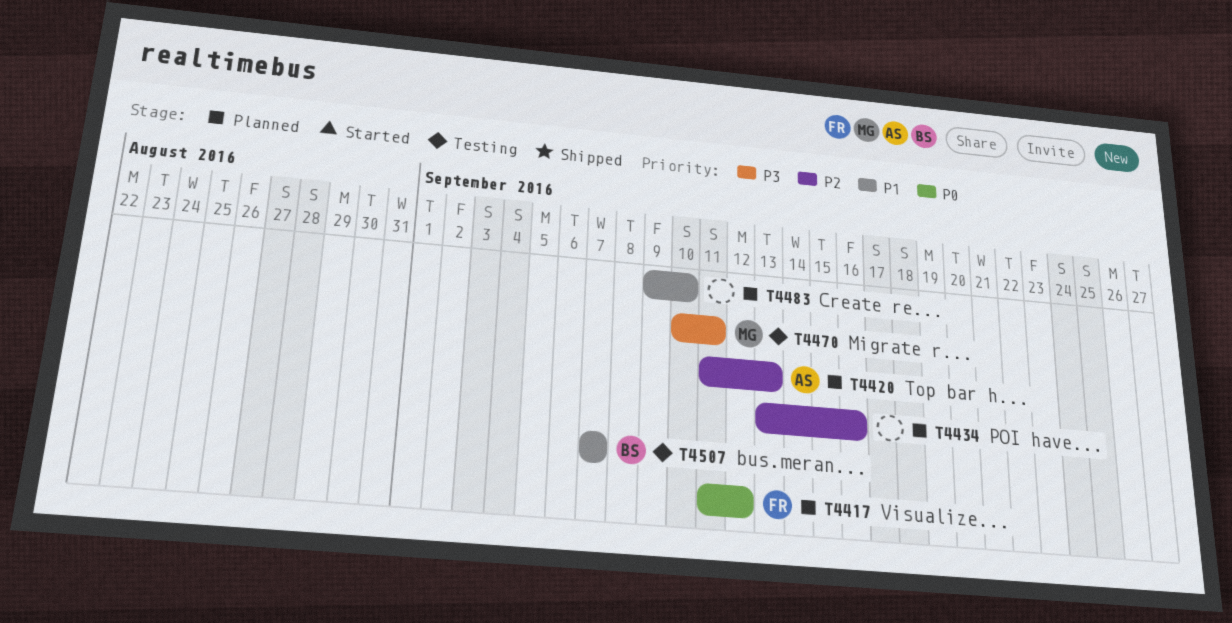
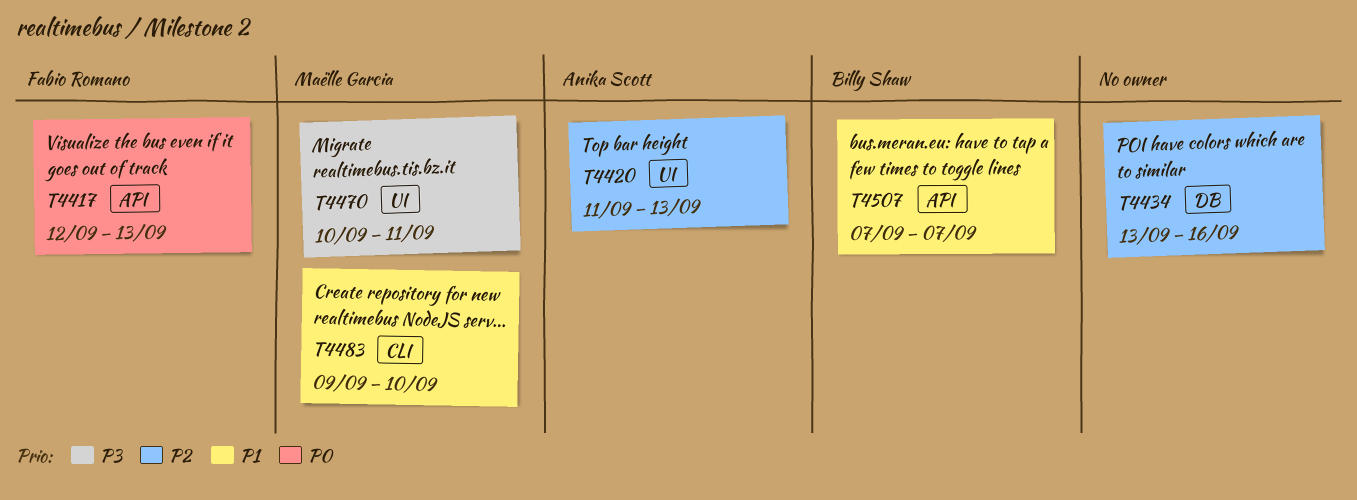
T4417, start: Sep 11 -> Sep 12
T4417, due: Sep 12 -> Sep 13
T4483, owner: none -> Maëlle Garcia

